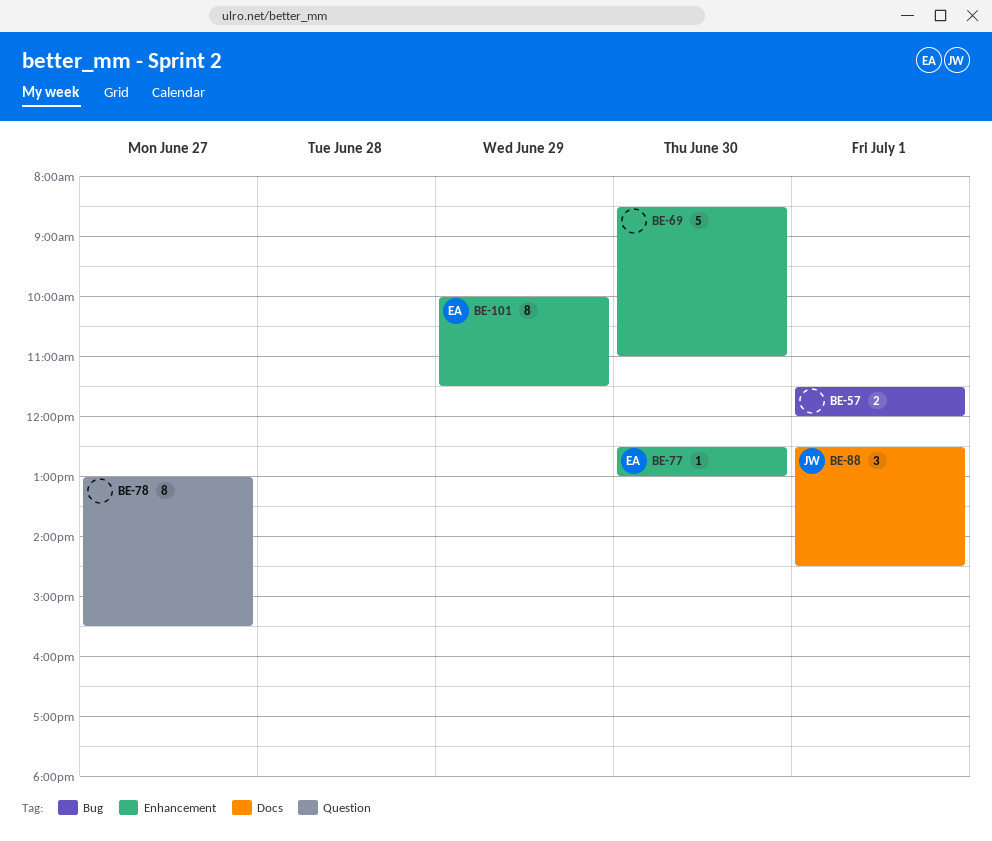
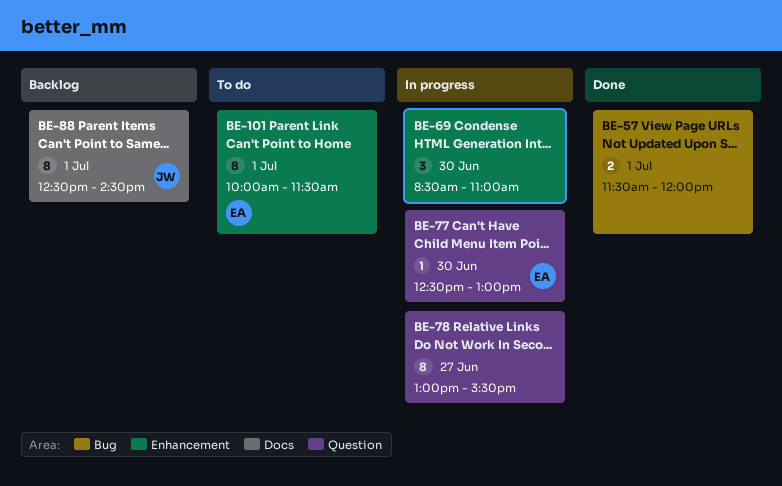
BE-69, estimate: 5 -> 3
BE-77, label: Enhancement -> Question
BE-88, estimate: 3 -> 8
BE-101, day: Jun 29 -> Jul 1

